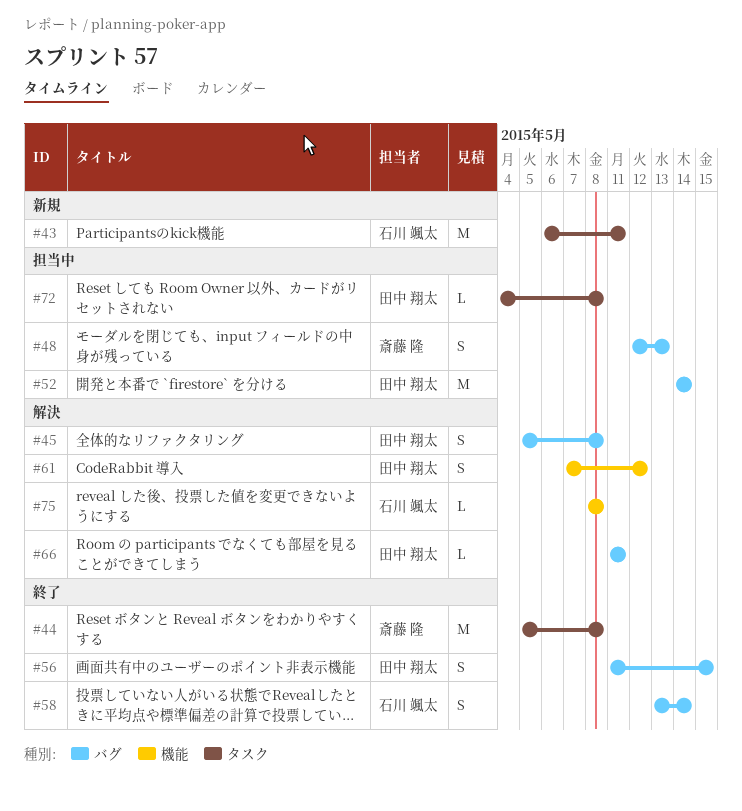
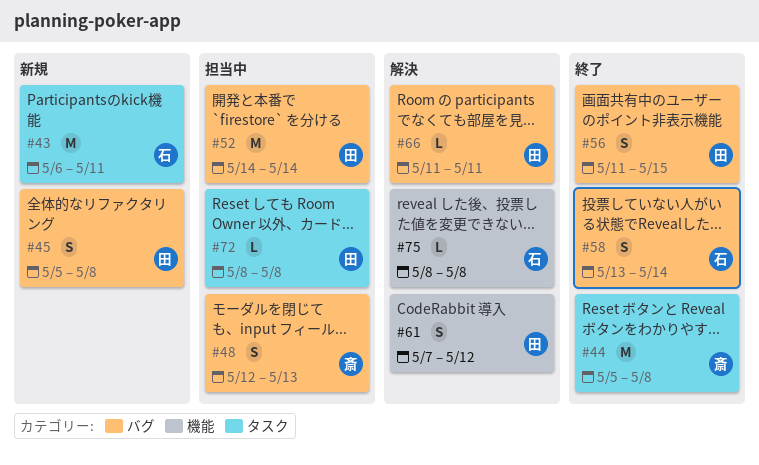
#45, status: 解決 -> 新規
#72, start: May 4 -> May 8

